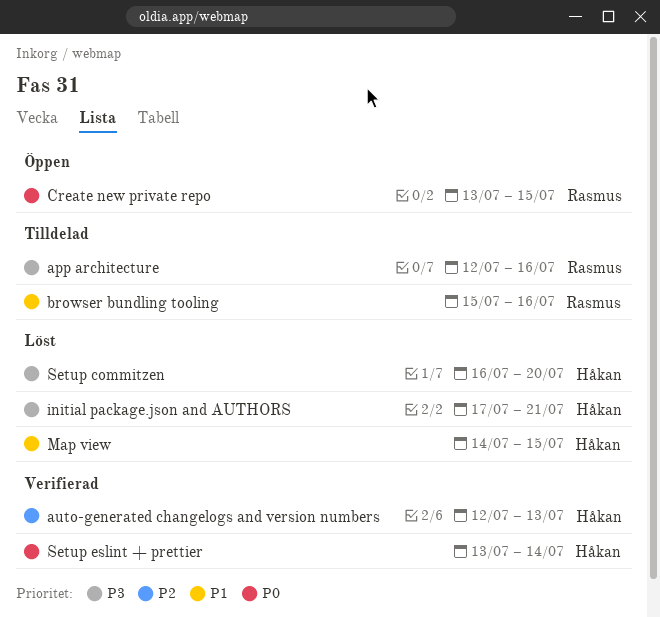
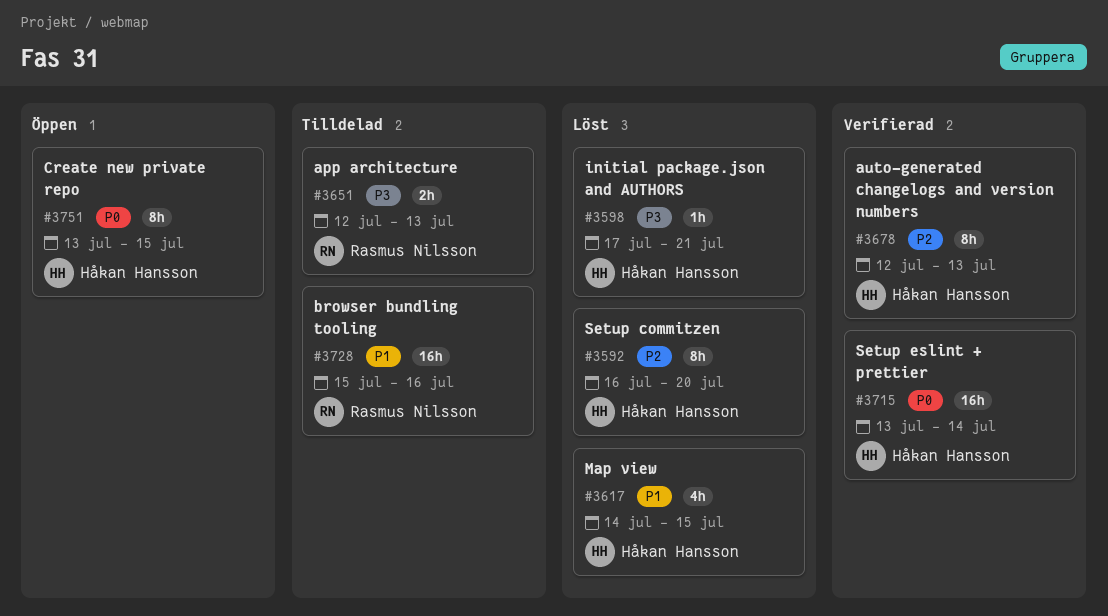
app architecture, due: Jul 16 -> Jul 13
Create new private repo, owner: Rasmus Nilsson -> Håkan Hansson
Setup commitzen, priority: P3 -> P2

